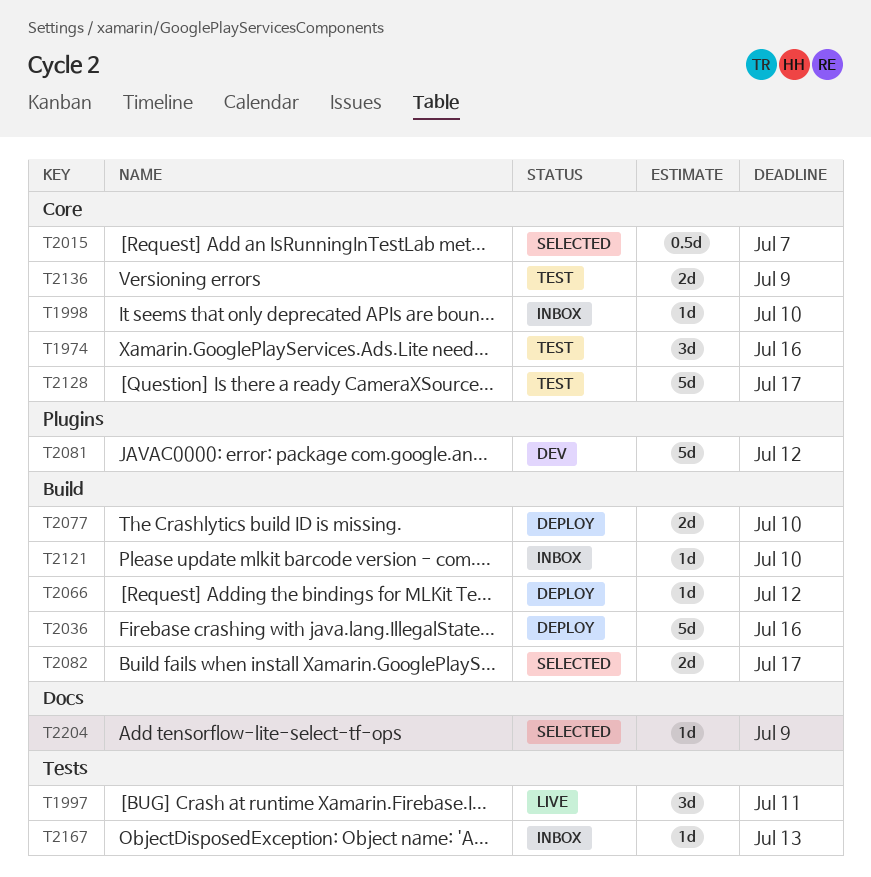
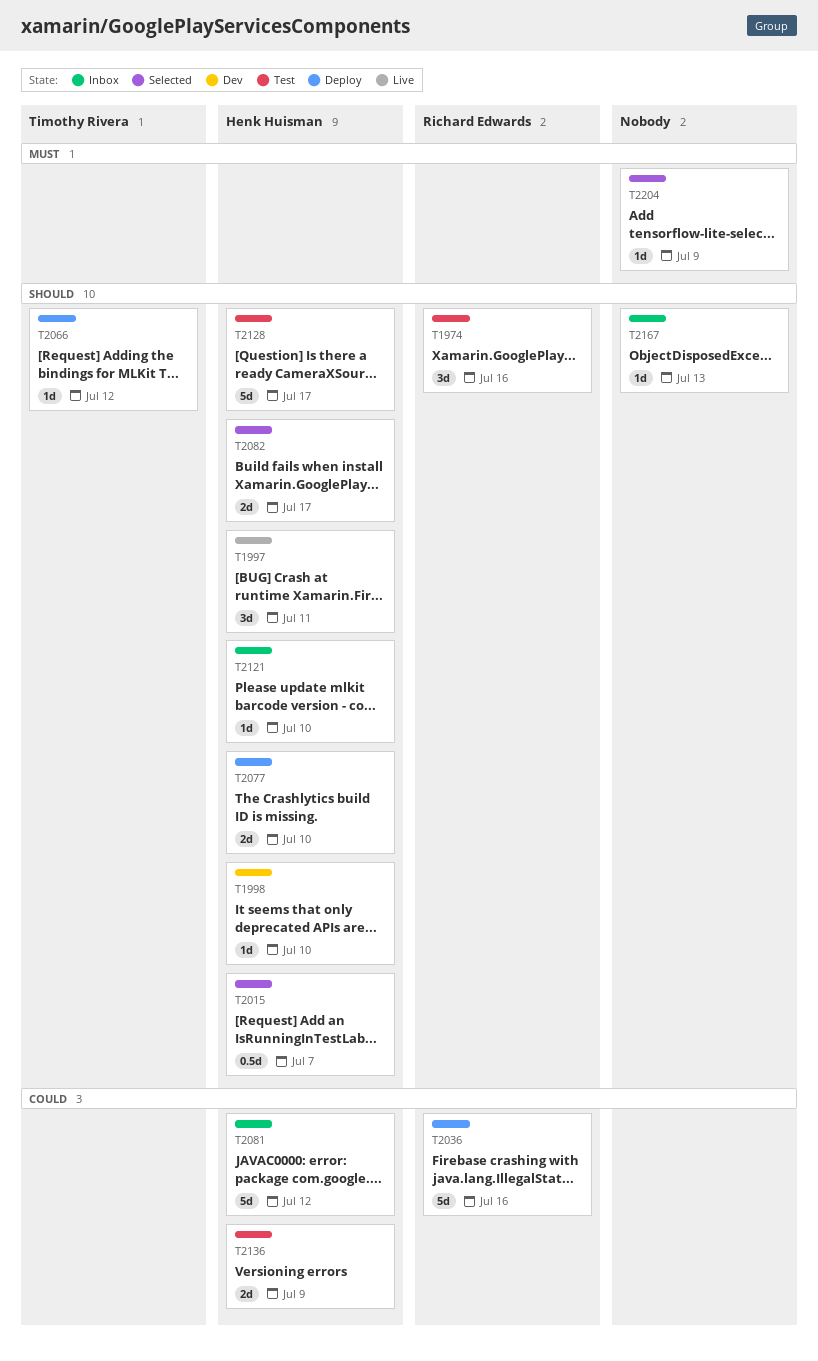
T1998, status: Inbox -> Dev
T2081, status: Dev -> Inbox

